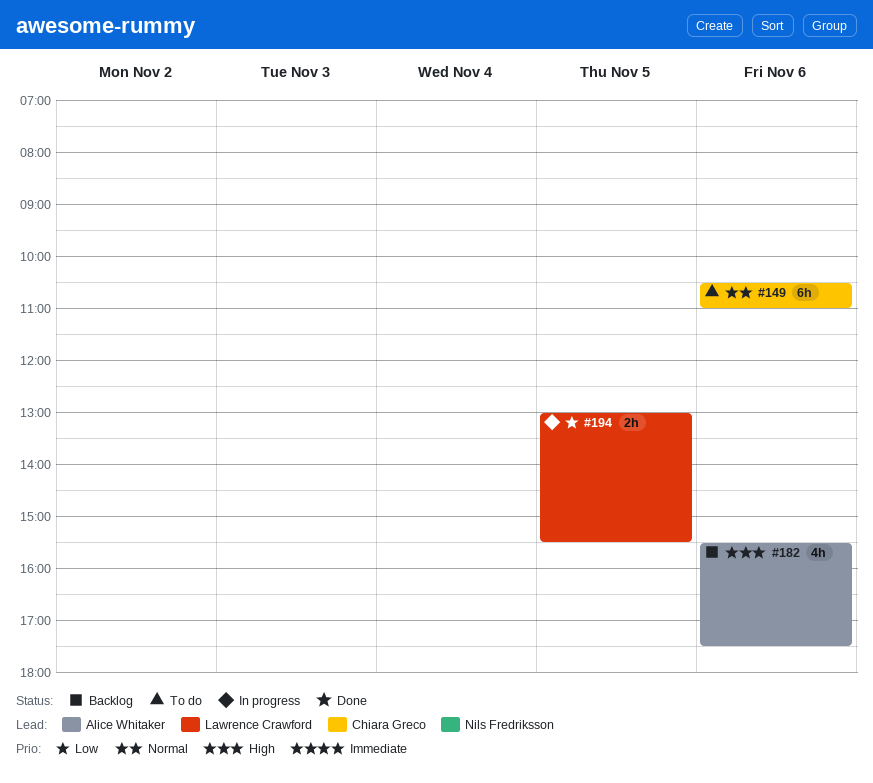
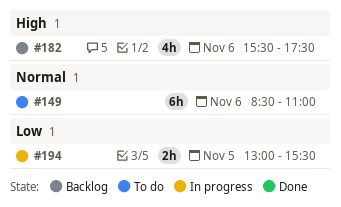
#149, begins: 10:30 -> 08:30

